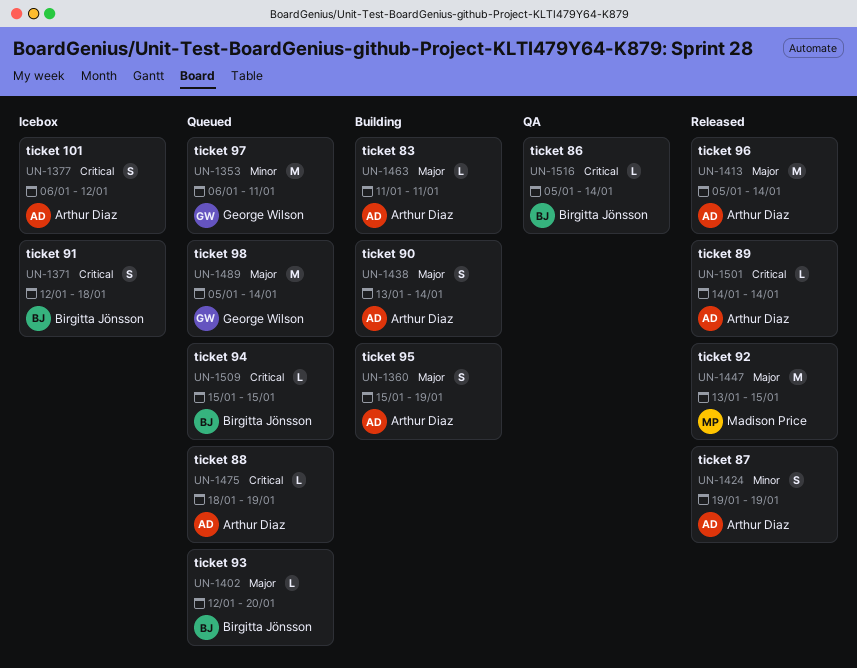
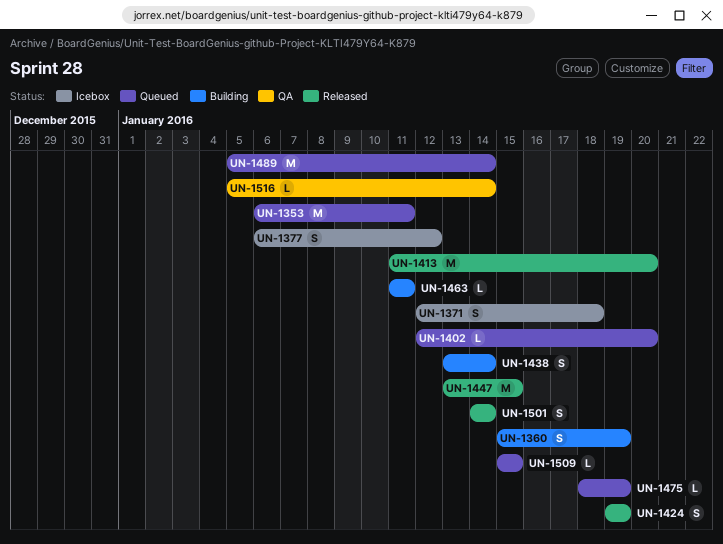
UN-1413, start: Jan 5 -> Jan 11
UN-1413, due: Jan 14 -> Jan 20
UN-1501, estimate: L -> S

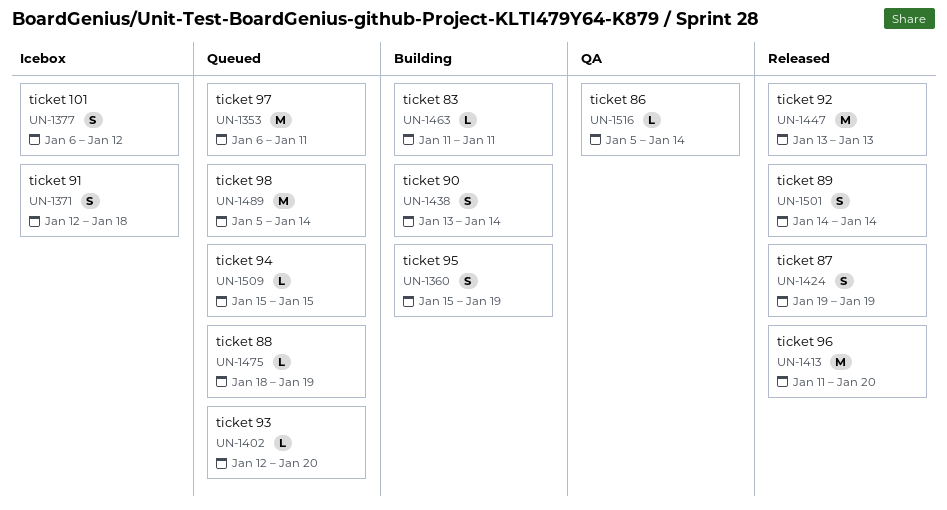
UN-1447, due: Jan 15 -> Jan 13

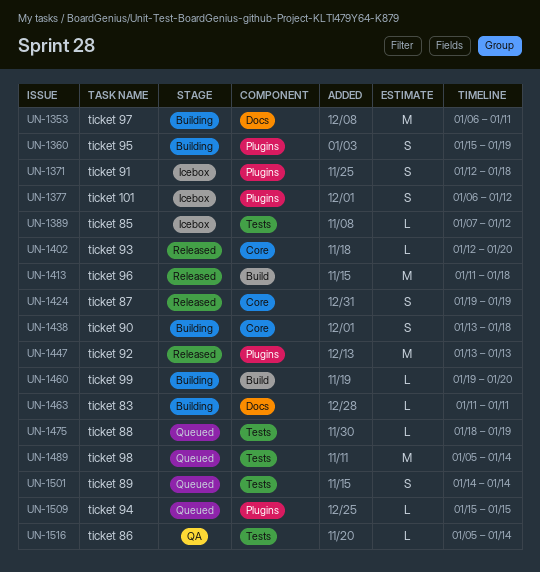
UN-1353, status: Queued -> Building
UN-1389: none -> present
UN-1402, status: Queued -> Released
UN-1413, due: Jan 20 -> Jan 18
UN-1438, due: Jan 14 -> Jan 18
UN-1460: none -> present
UN-1501, status: Released -> Queued

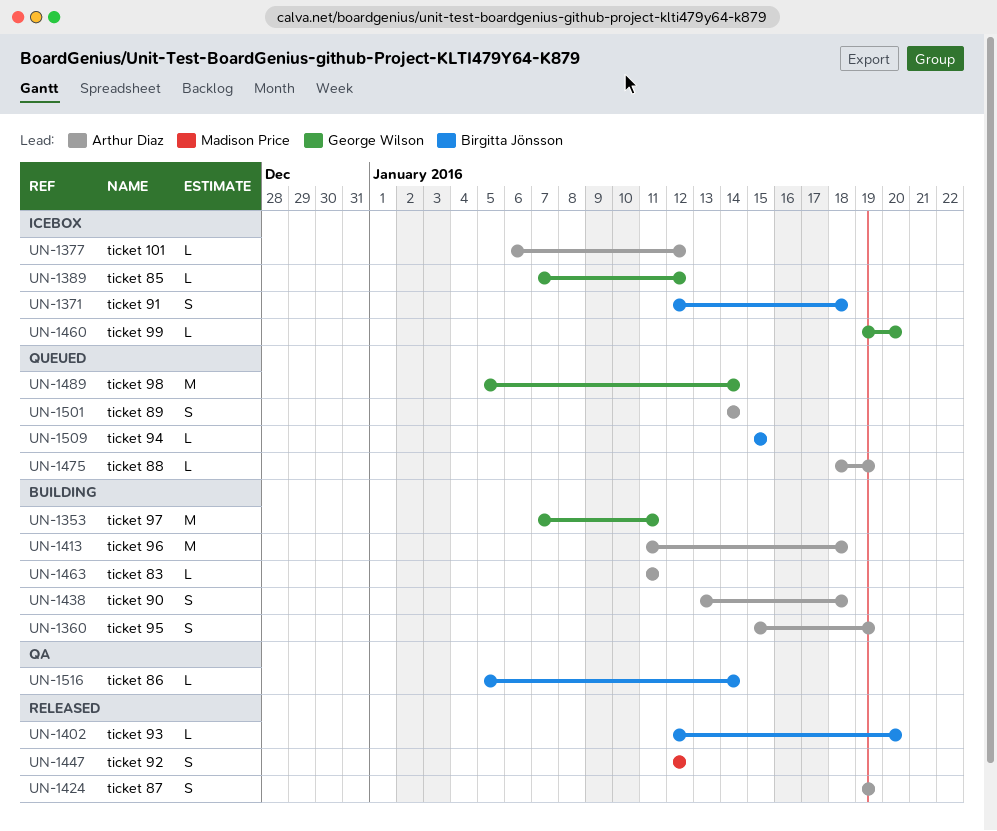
UN-1353, start: Jan 6 -> Jan 7
UN-1377, estimate: S -> L
UN-1413, status: Released -> Building
UN-1447, estimate: M -> S
UN-1447, start: Jan 13 -> Jan 12
UN-1447, due: Jan 13 -> Jan 12
UN-1460, status: Building -> Icebox

